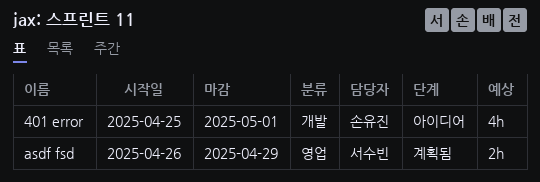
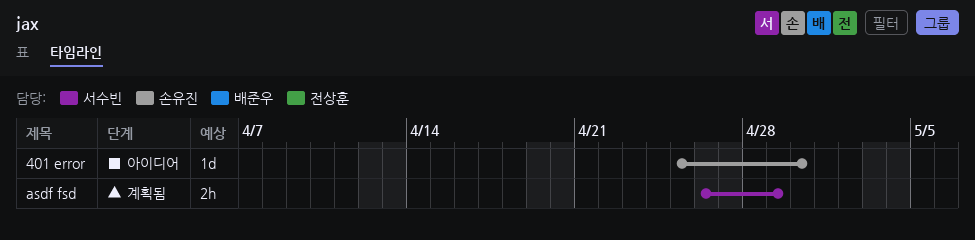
401 error, estimate: 4h -> 1d
401 error, due: May 1 -> Apr 30

